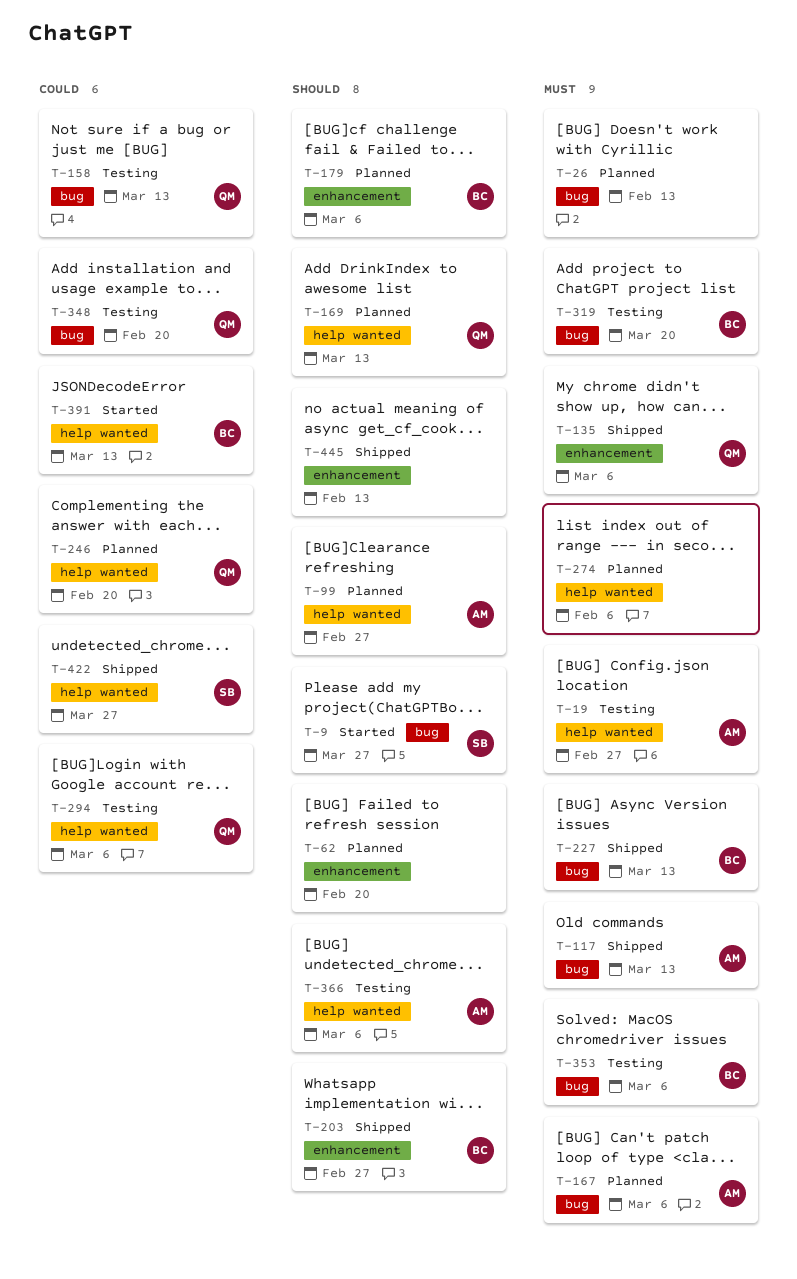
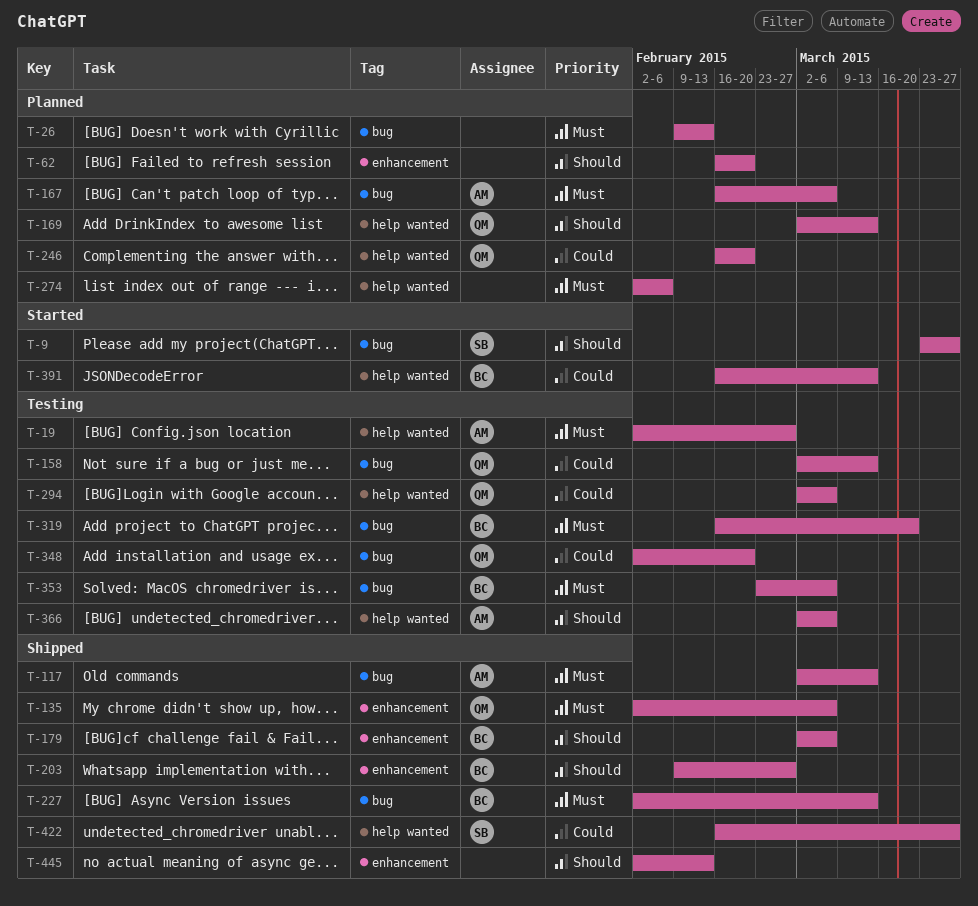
T-99: present -> none
T-179, status: Planned -> Shipped

